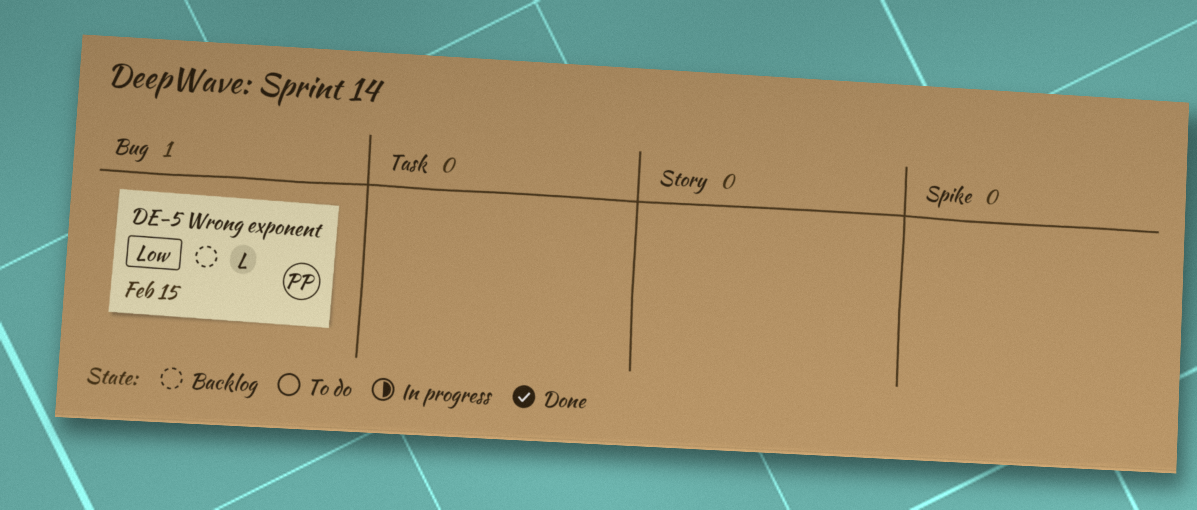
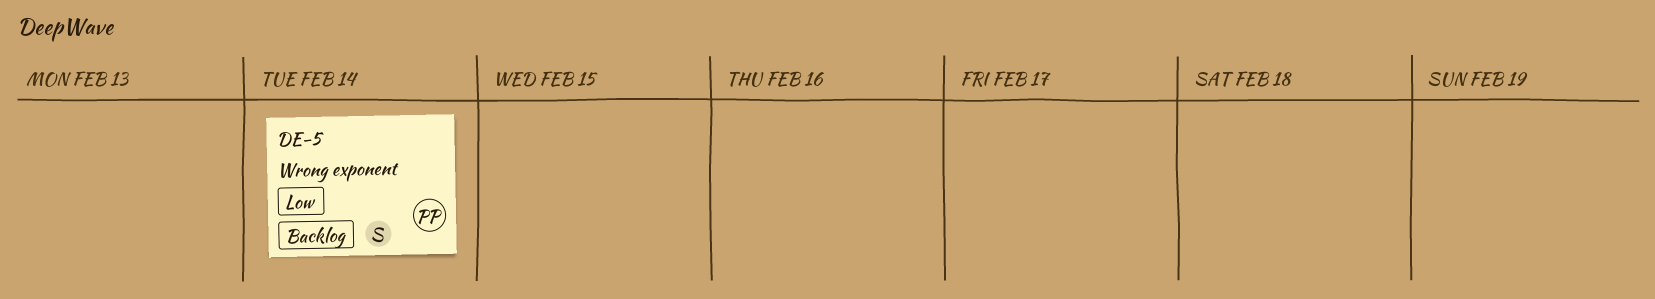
DE-5, estimate: L -> S
DE-5, due: Feb 15 -> Feb 14

